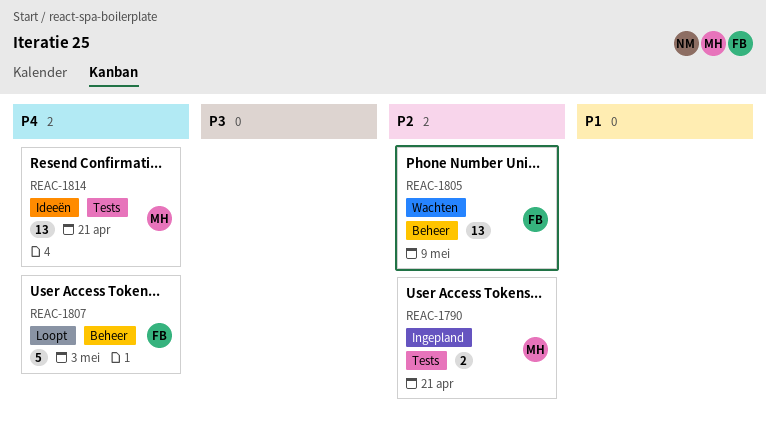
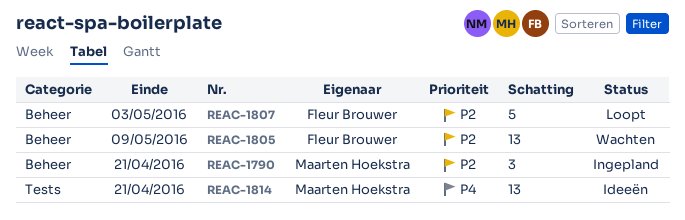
REAC-1790, label: Tests -> Beheer
REAC-1790, estimate: 2 -> 3
REAC-1807, priority: P4 -> P2

